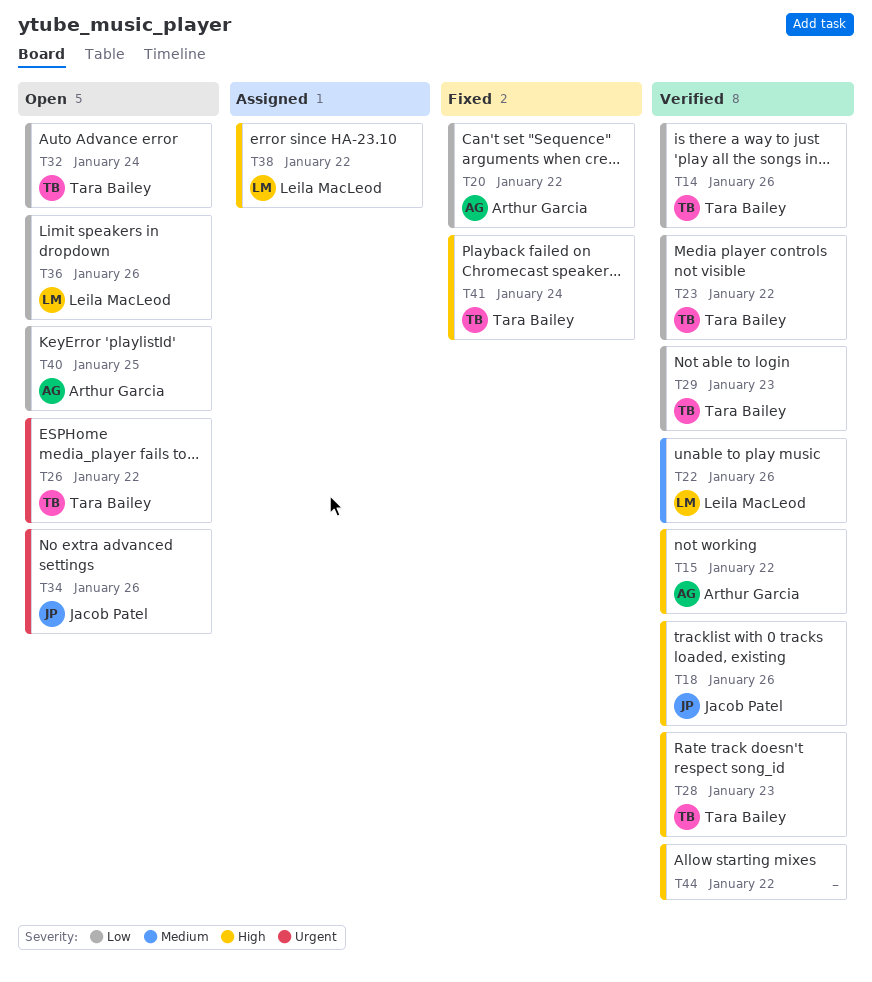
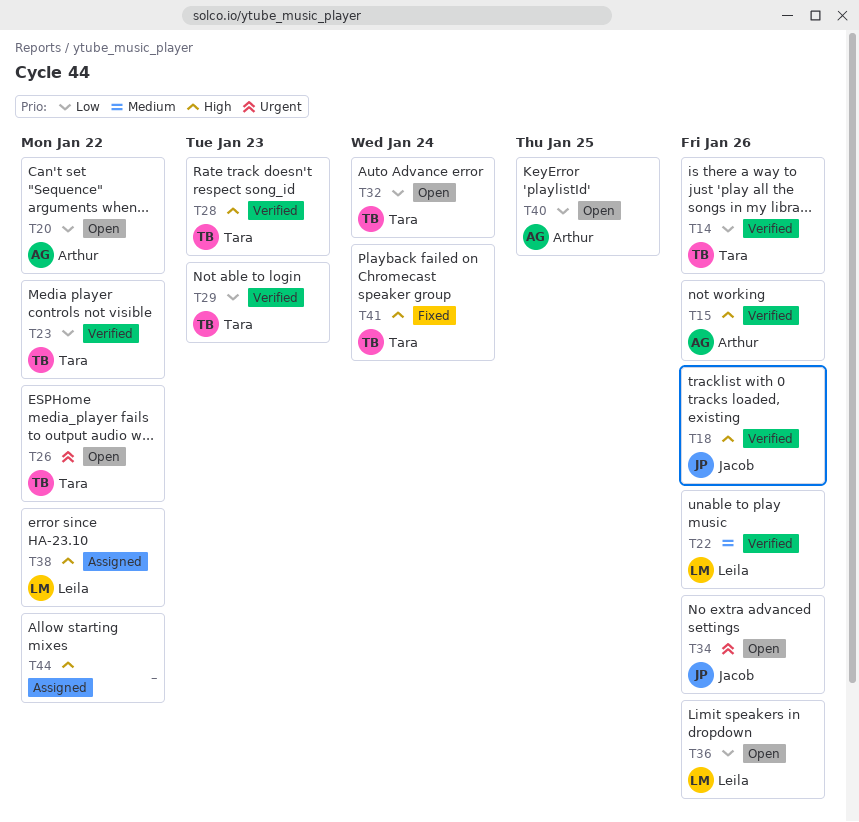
T15, due: Jan 22 -> Jan 26
T20, status: Fixed -> Open
T44, status: Verified -> Assigned

